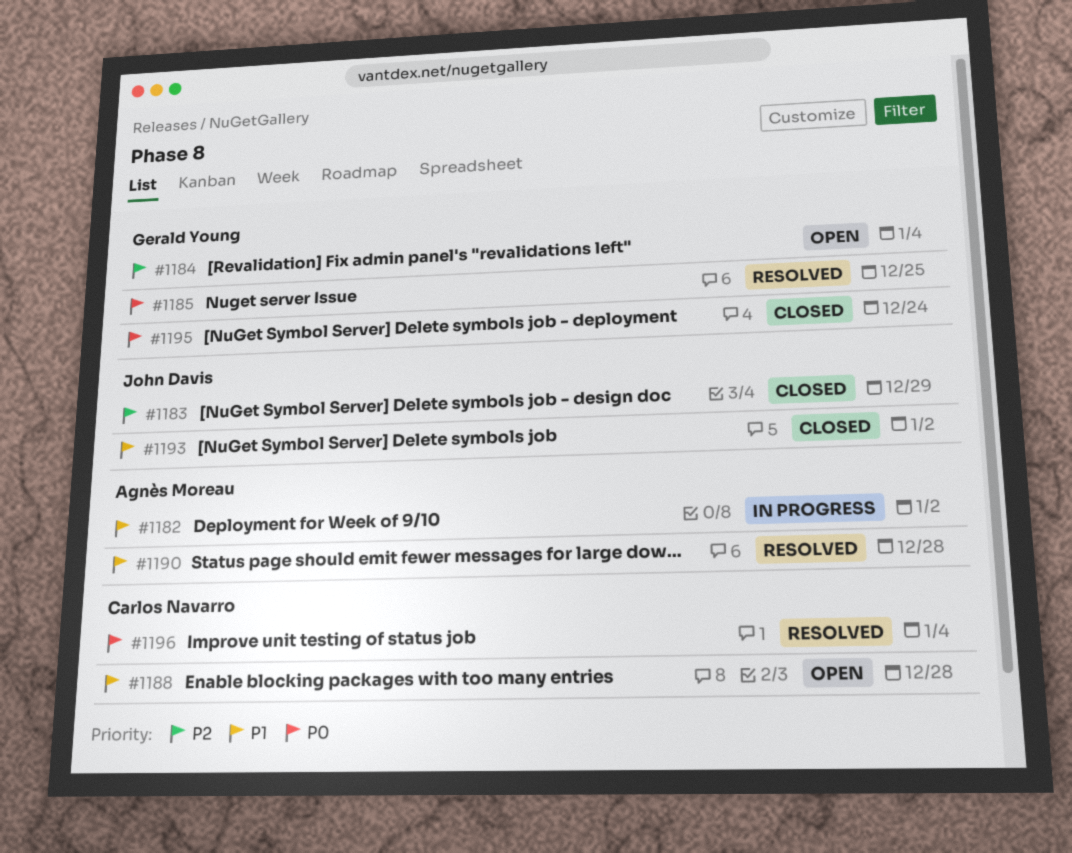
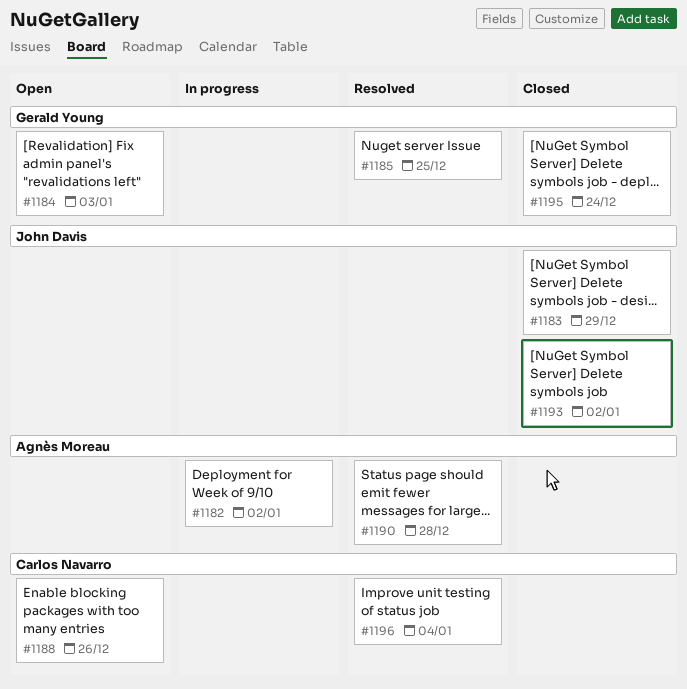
#1184, due: Jan 4 -> Jan 3
#1188, due: Dec 28 -> Dec 26

